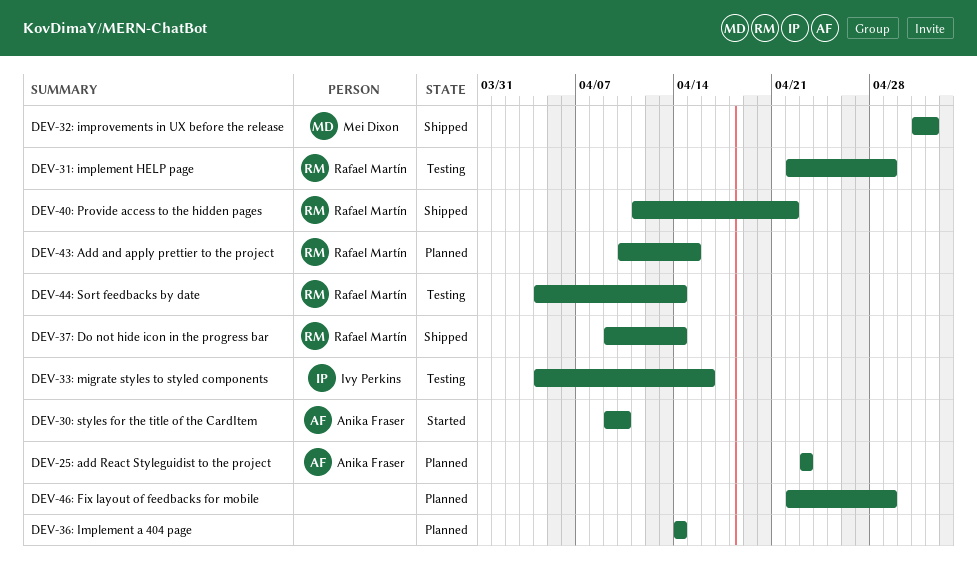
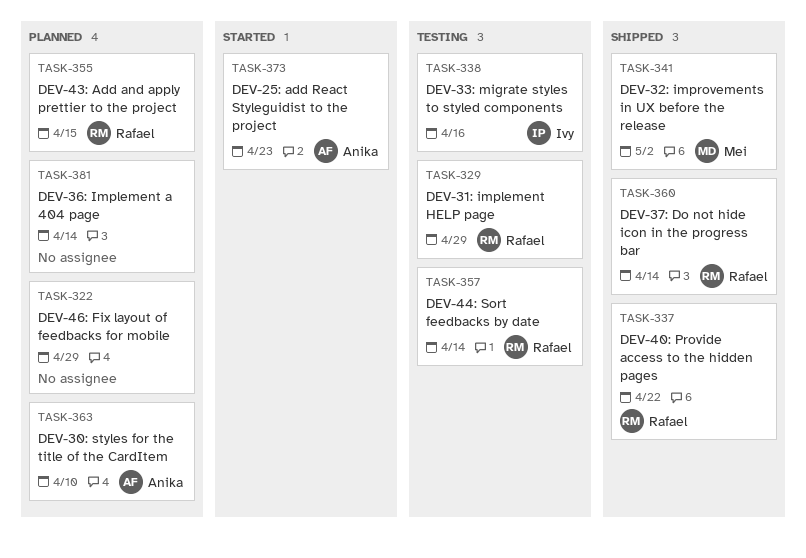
DEV-25: add React Styleguidist to the project, status: Planned -> Started
DEV-30: styles for the title of the CardItem, status: Started -> Planned

